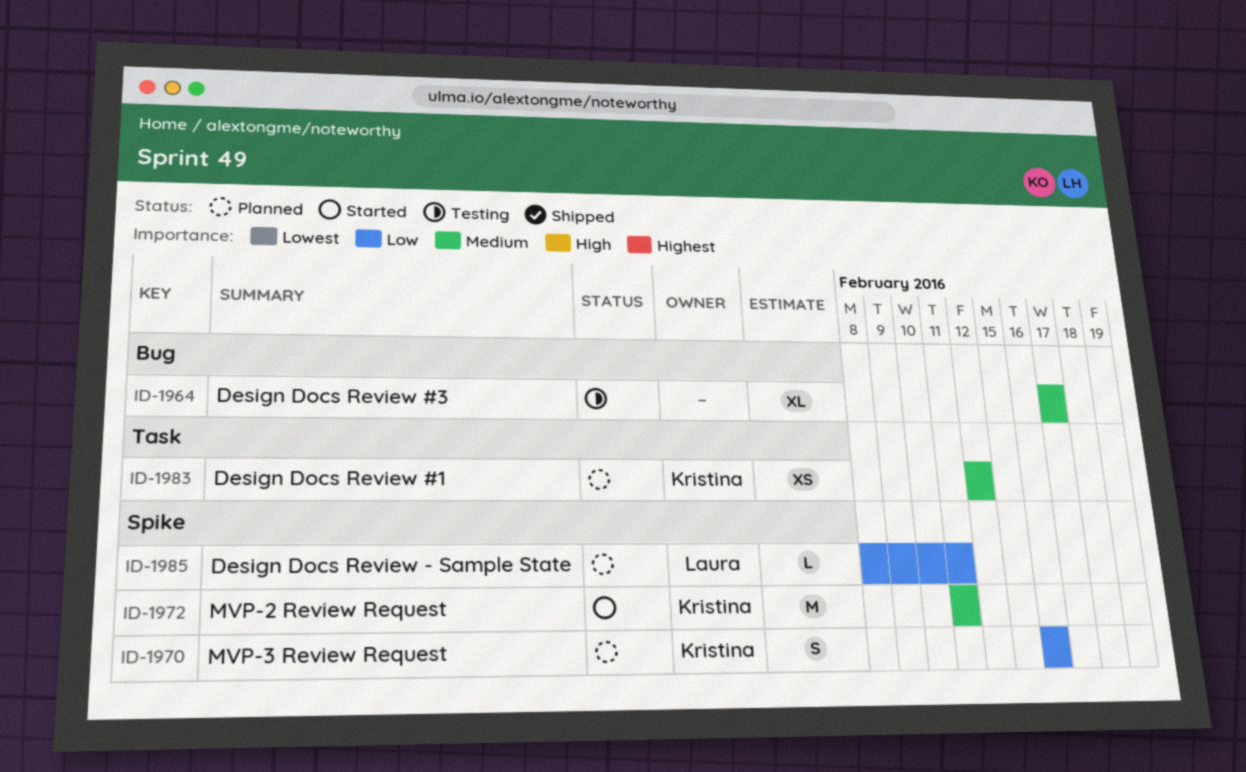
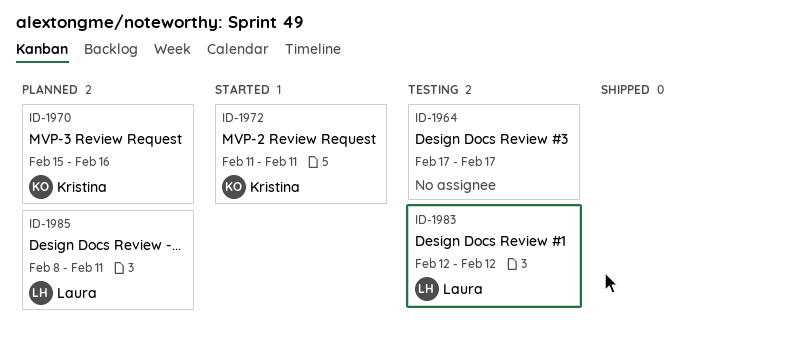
ID-1970, start: Feb 16 -> Feb 15
ID-1983, status: Planned -> Testing
ID-1983, owner: Kristina -> Laura

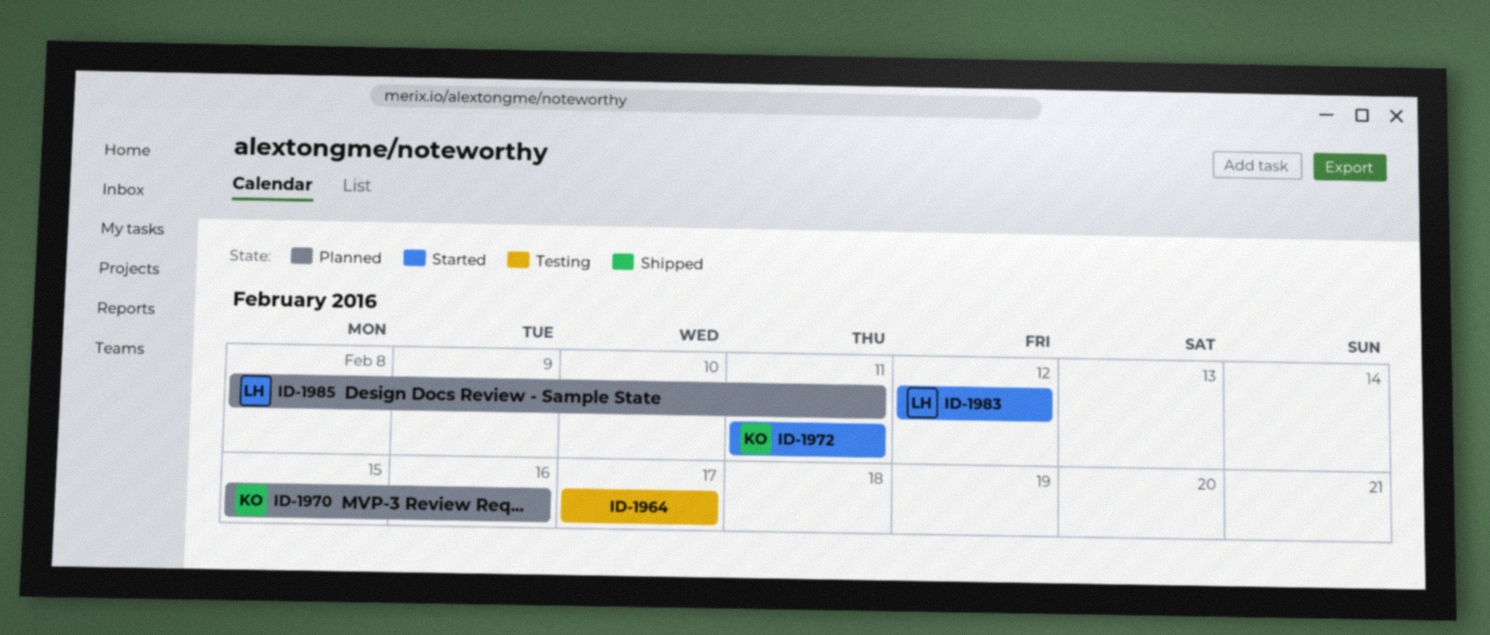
ID-1983, status: Testing -> Started

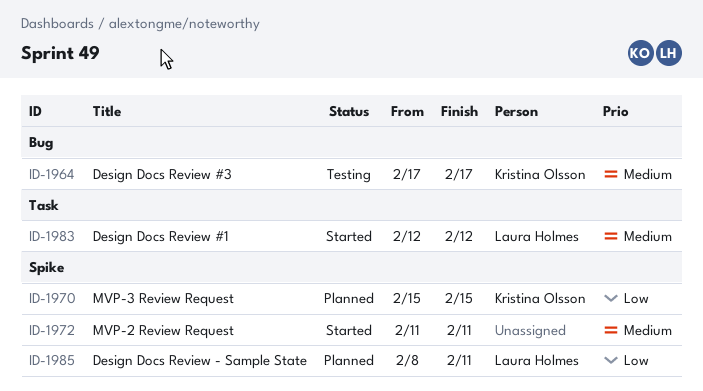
ID-1964, owner: none -> Kristina Olsson
ID-1970, due: Feb 16 -> Feb 15
ID-1972, owner: Kristina Olsson -> none

